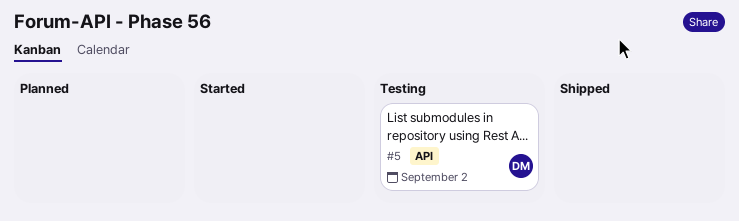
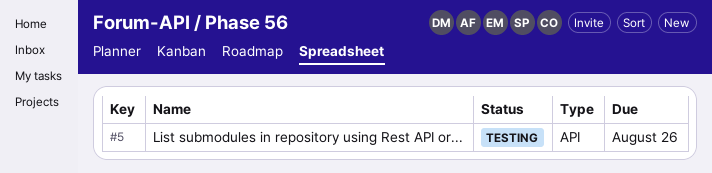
#5, due: Sep 2 -> Aug 26

